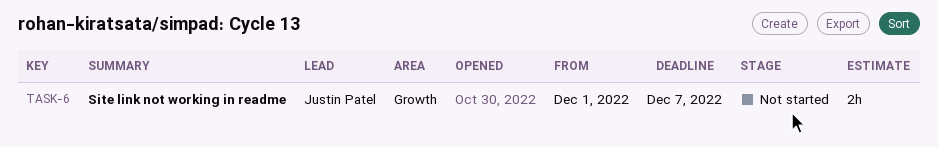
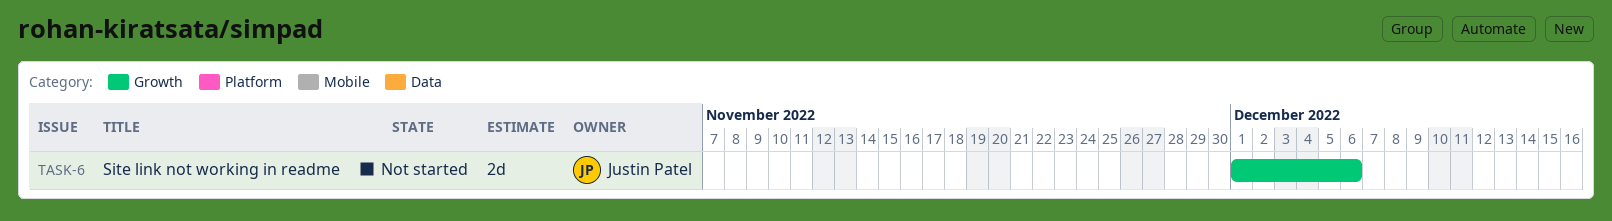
TASK-6, estimate: 2h -> 2d
TASK-6, due: Dec 7 -> Dec 6

